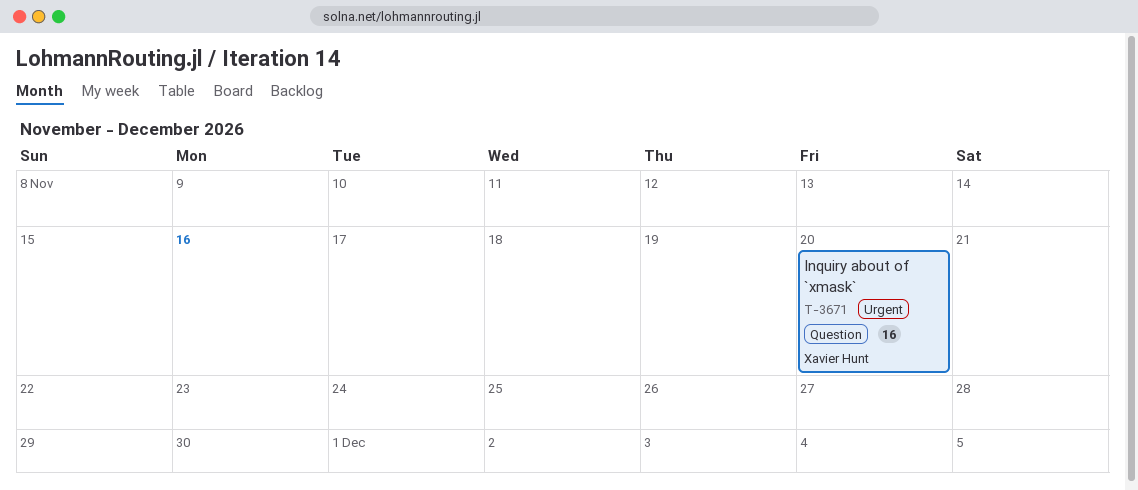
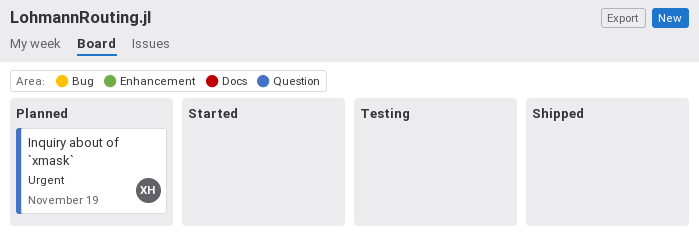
Inquiry about of `xmask`, due: Nov 20 -> Nov 19

